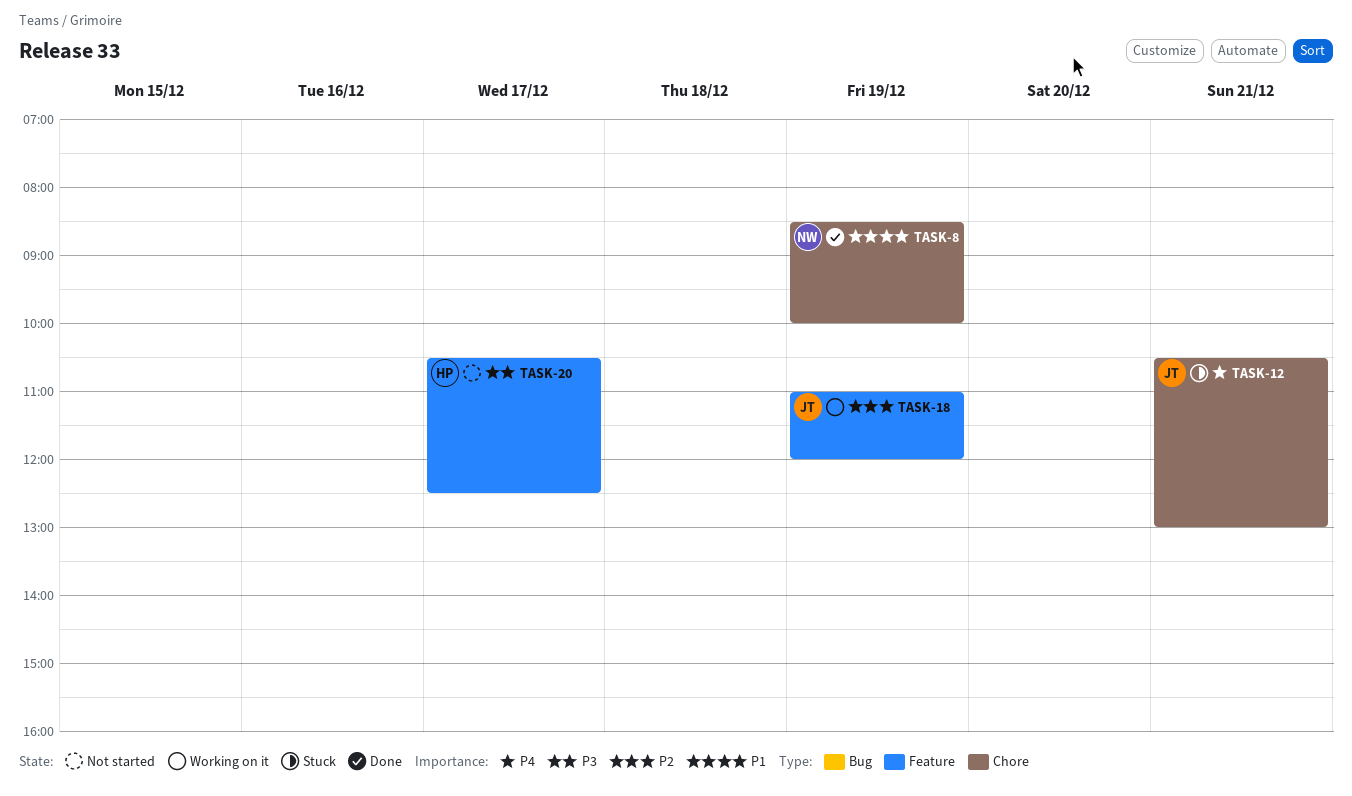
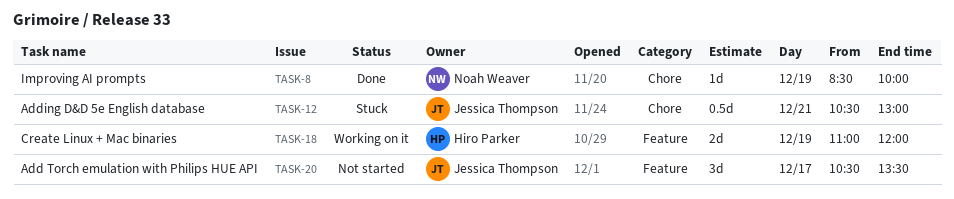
TASK-18, owner: Jessica Thompson -> Hiro Parker
TASK-20, owner: Hiro Parker -> Jessica Thompson
TASK-20, ends: 12:30 -> 13:30

